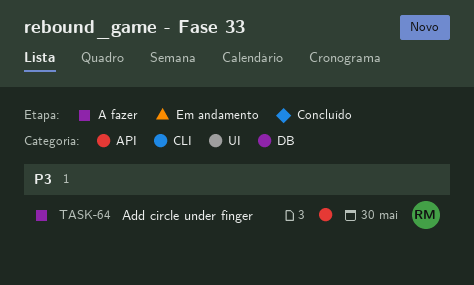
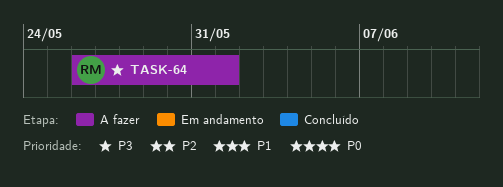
TASK-64, due: May 30 -> Jun 1

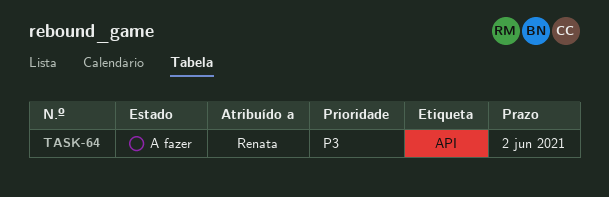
TASK-64, due: Jun 1 -> Jun 2

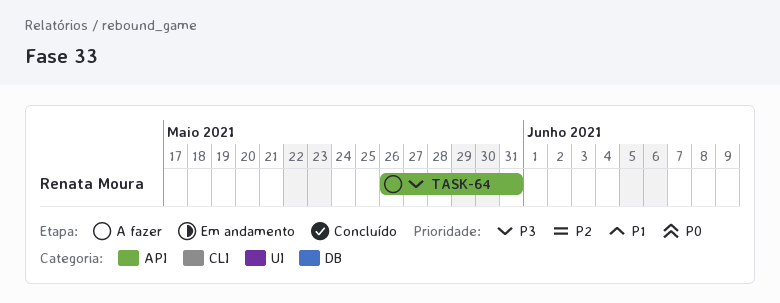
TASK-64, due: Jun 2 -> May 31

